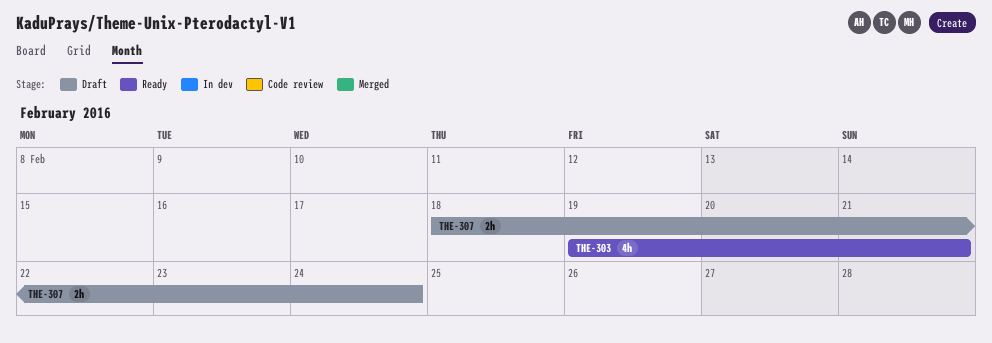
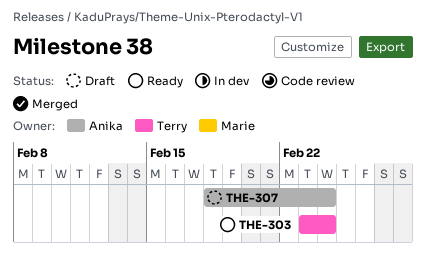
THE-303, start: Feb 19 -> Feb 23
THE-303, due: Feb 21 -> Feb 24

